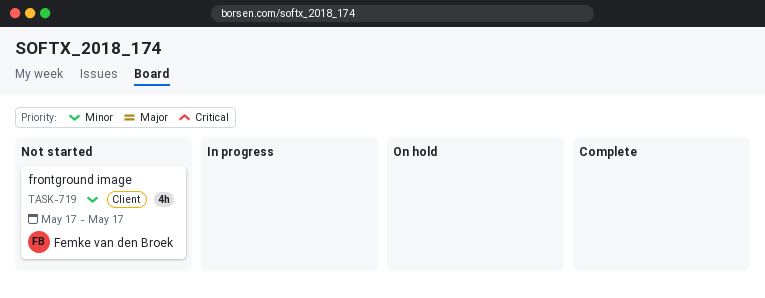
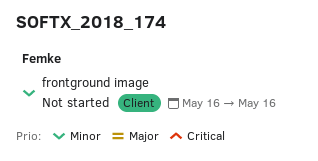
frontground image, start: May 17 -> May 16
frontground image, due: May 17 -> May 16

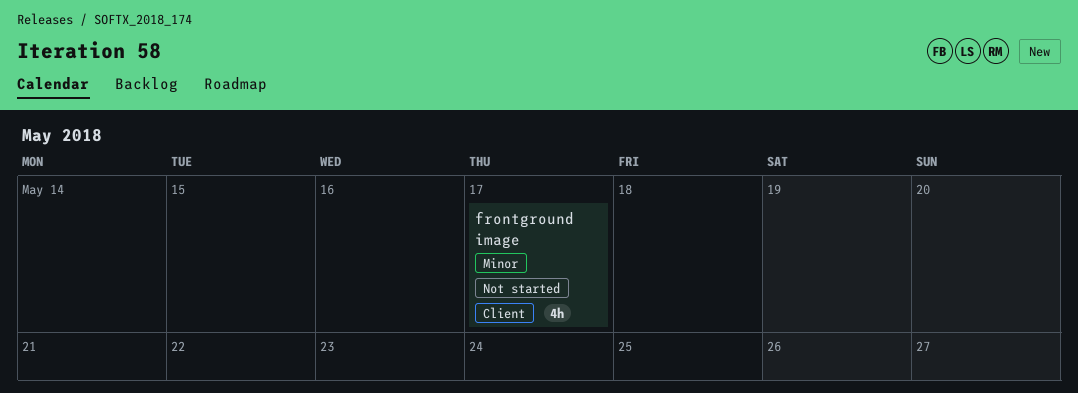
frontground image, due: May 16 -> May 17

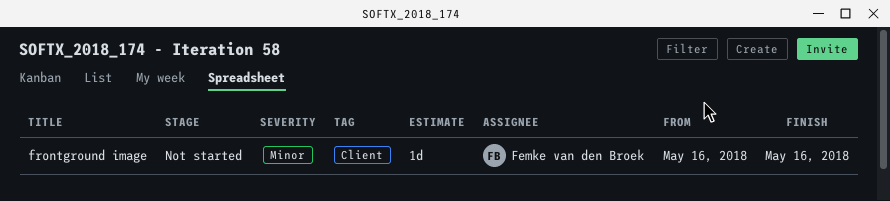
frontground image, estimate: 4h -> 1d
frontground image, due: May 17 -> May 16

